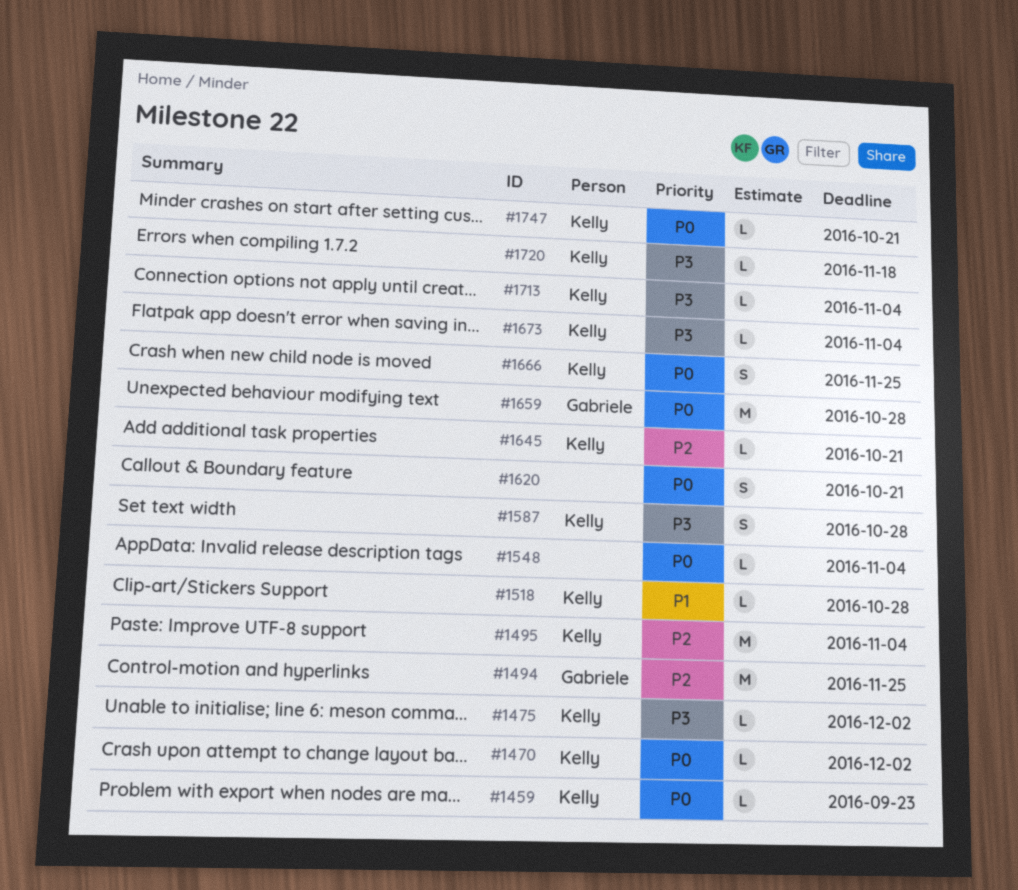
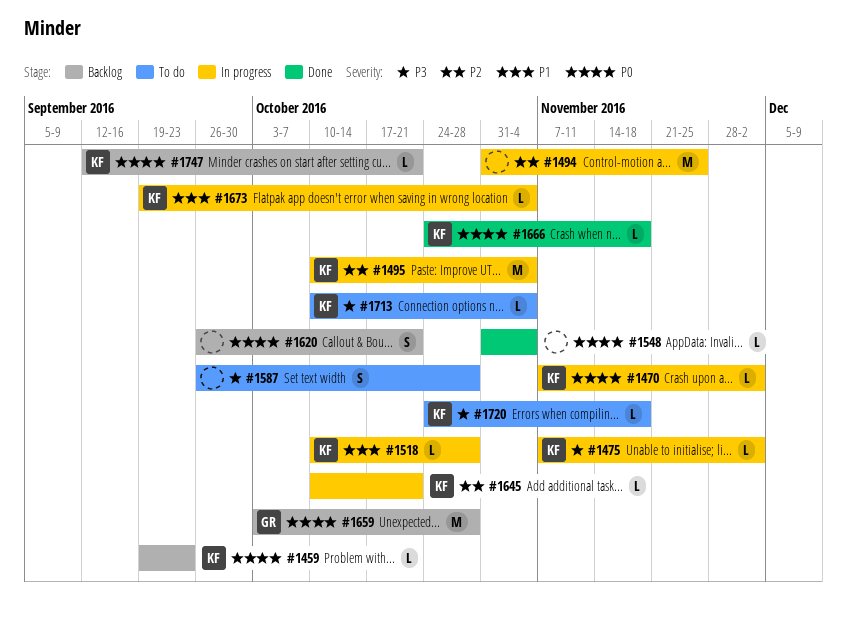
#1494, owner: Gabriele -> none
#1587, owner: Kelly -> none
#1666, estimate: S -> L
#1666, due: Nov 25 -> Nov 18
#1673, priority: P3 -> P1

